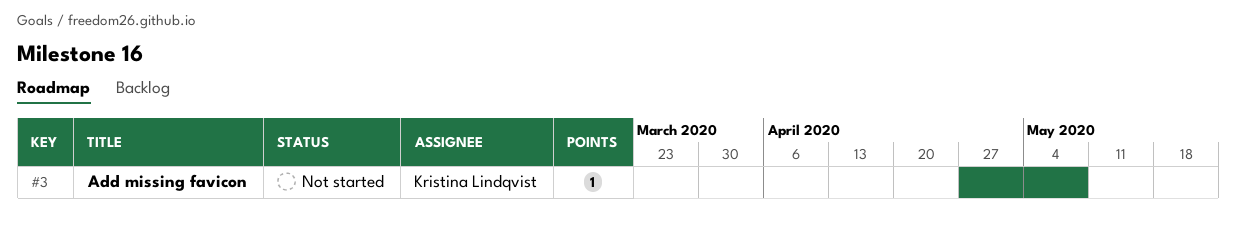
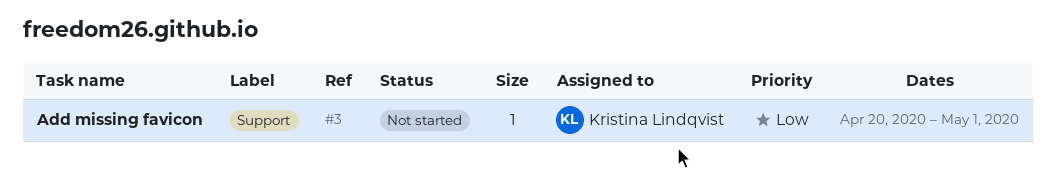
#3, start: Apr 27 -> Apr 20
#3, due: May 8 -> May 1

